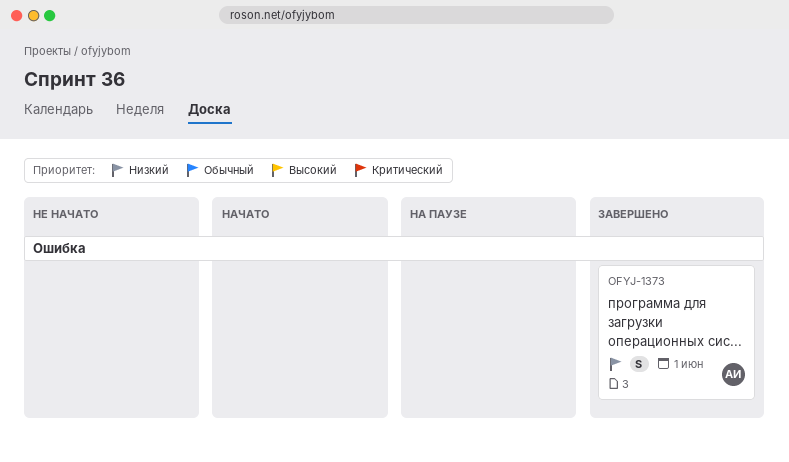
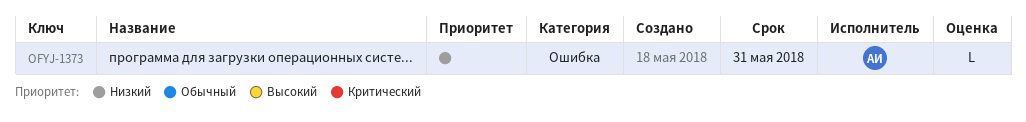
OFYJ-1373, estimate: S -> L
OFYJ-1373, due: Jun 1 -> May 31

